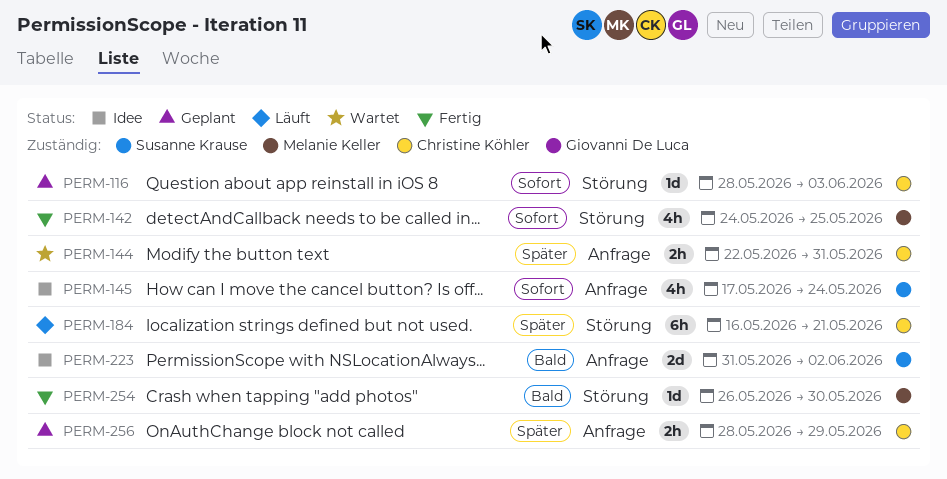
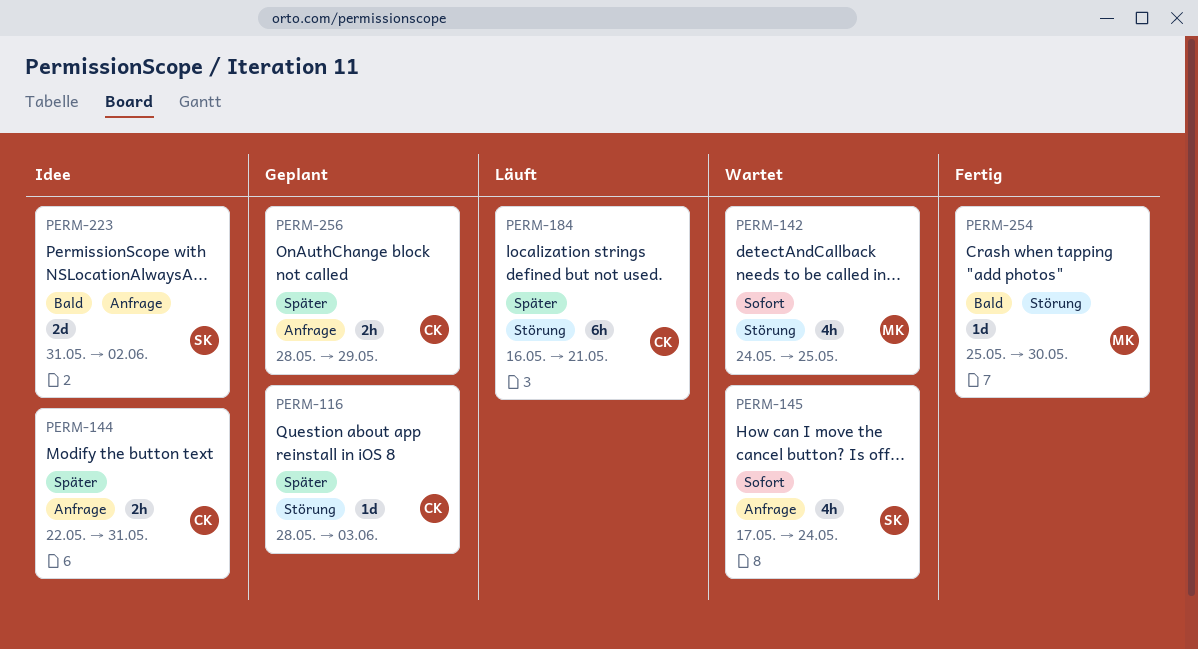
PERM-116, priority: Sofort -> Später
PERM-142, status: Fertig -> Wartet
PERM-144, status: Wartet -> Idee
PERM-145, status: Idee -> Wartet
PERM-254, start: May 26 -> May 25

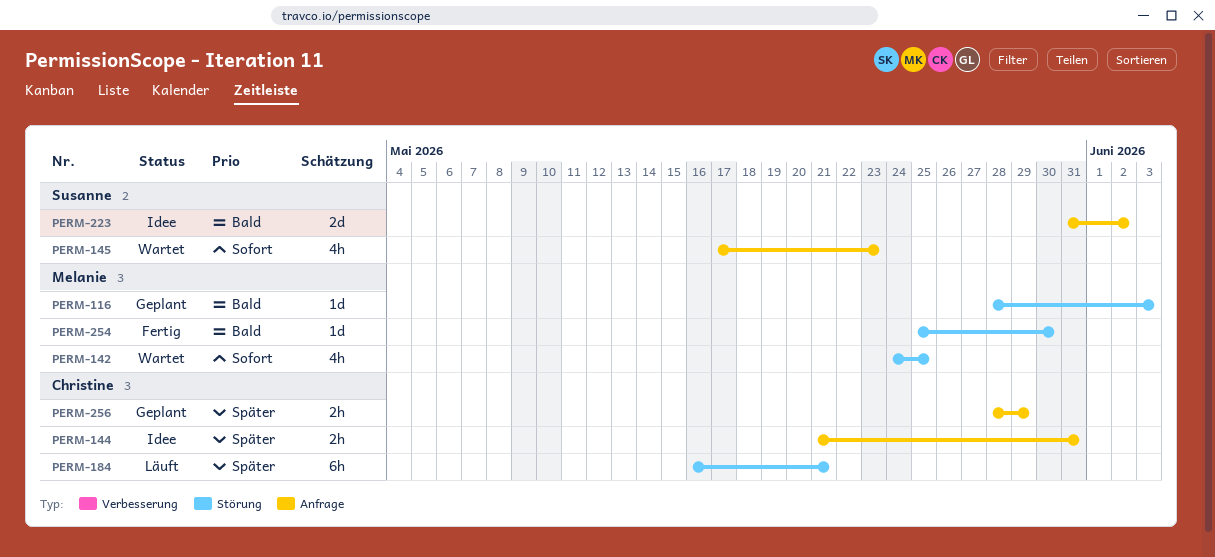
PERM-116, owner: Christine -> Melanie
PERM-116, priority: Später -> Bald
PERM-144, start: May 22 -> May 21
PERM-145, due: May 24 -> May 23

